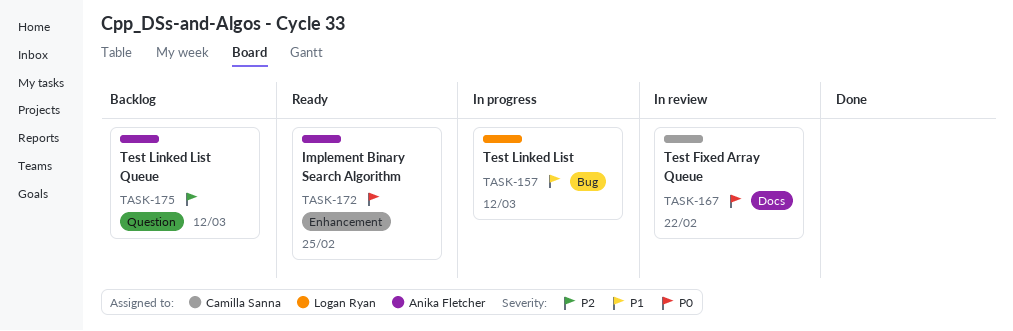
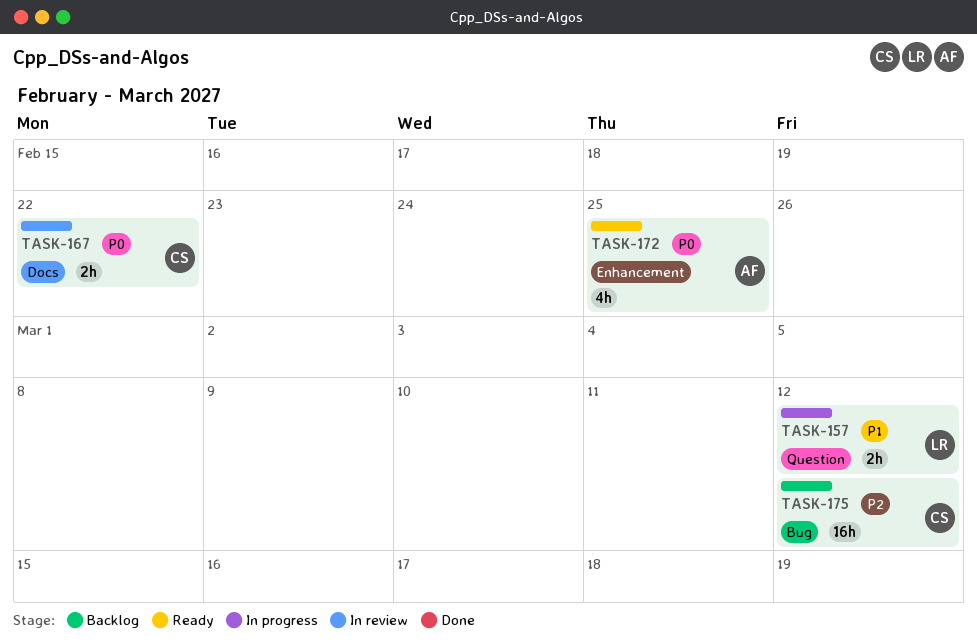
TASK-157, label: Bug -> Question
TASK-175, owner: Anika Fletcher -> Camilla Sanna
TASK-175, label: Question -> Bug

